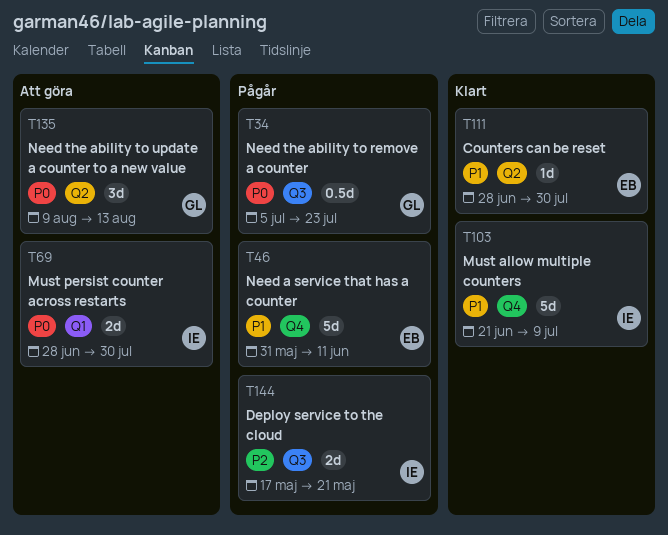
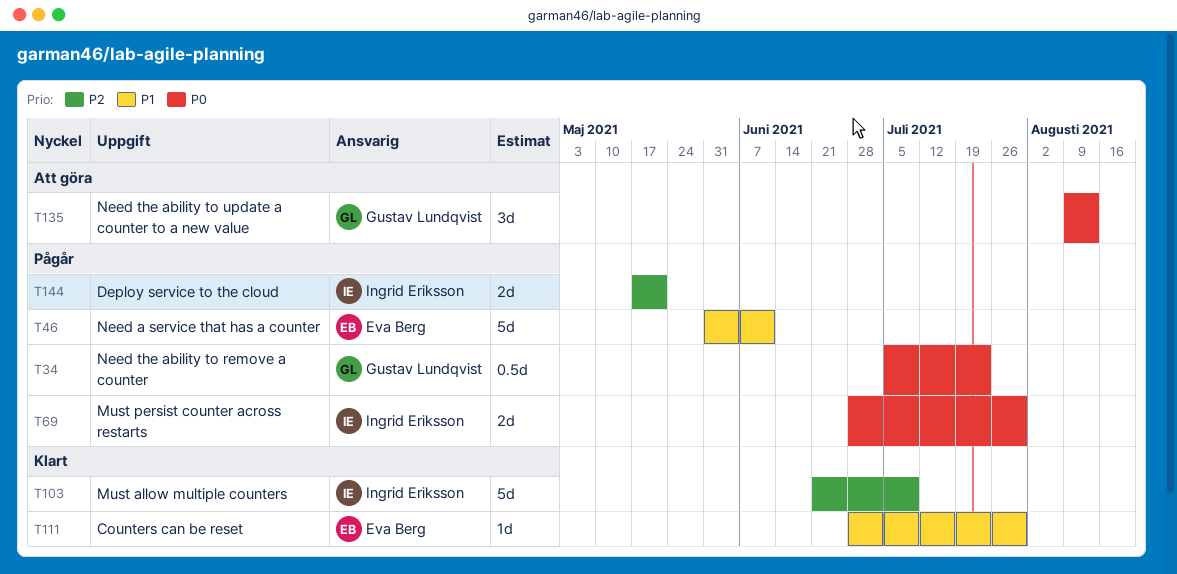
T69, status: Att göra -> Pågår
T103, priority: P1 -> P2

